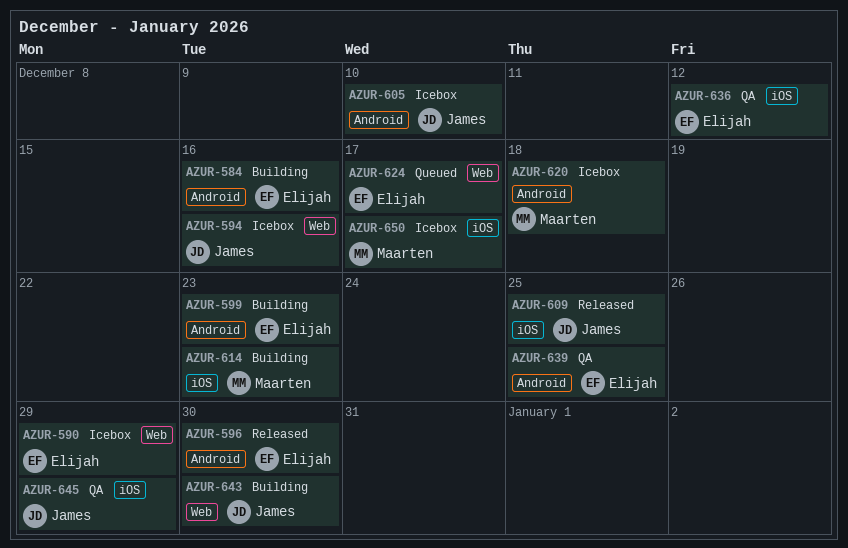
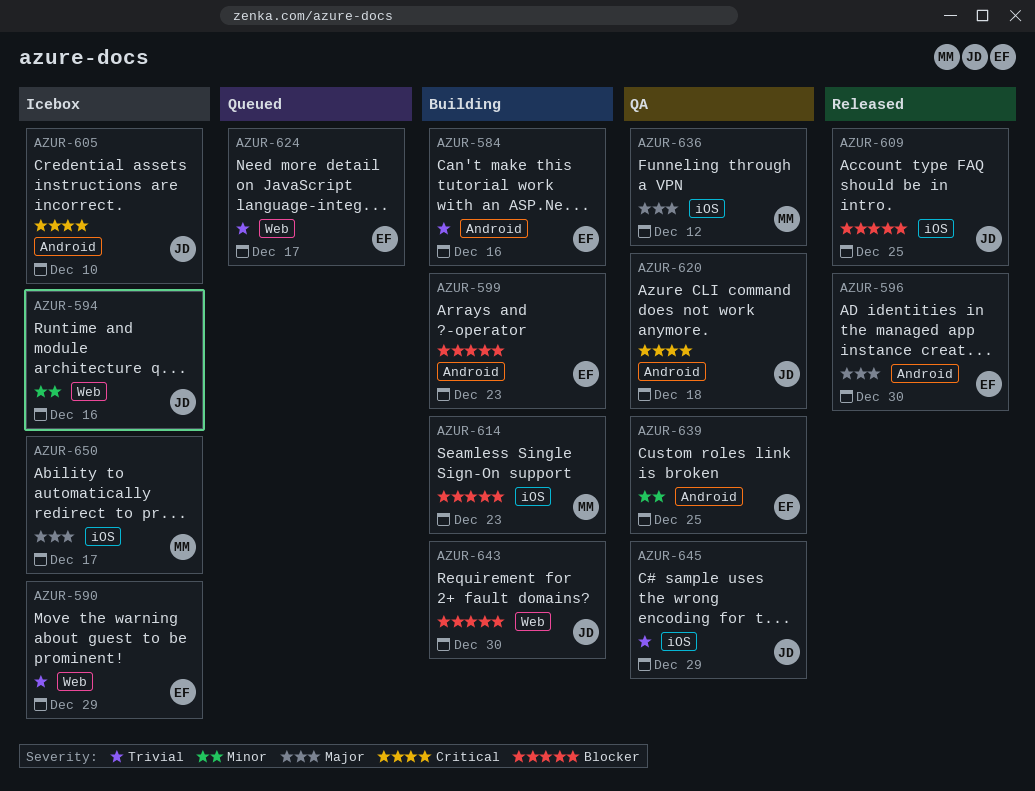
AZUR-620, status: Icebox -> QA
AZUR-620, owner: Maarten -> James
AZUR-636, owner: Elijah -> Maarten

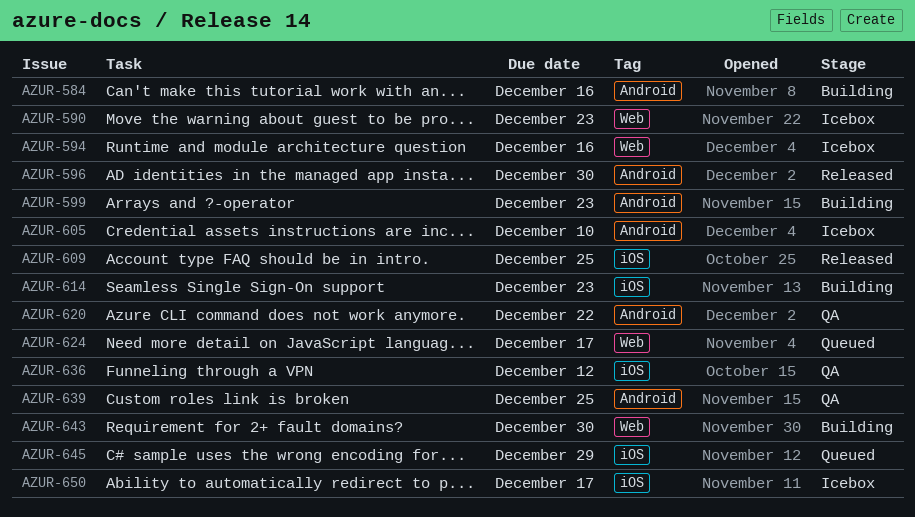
AZUR-590, due: Dec 29 -> Dec 23
AZUR-620, due: Dec 18 -> Dec 22
AZUR-645, status: QA -> Queued

